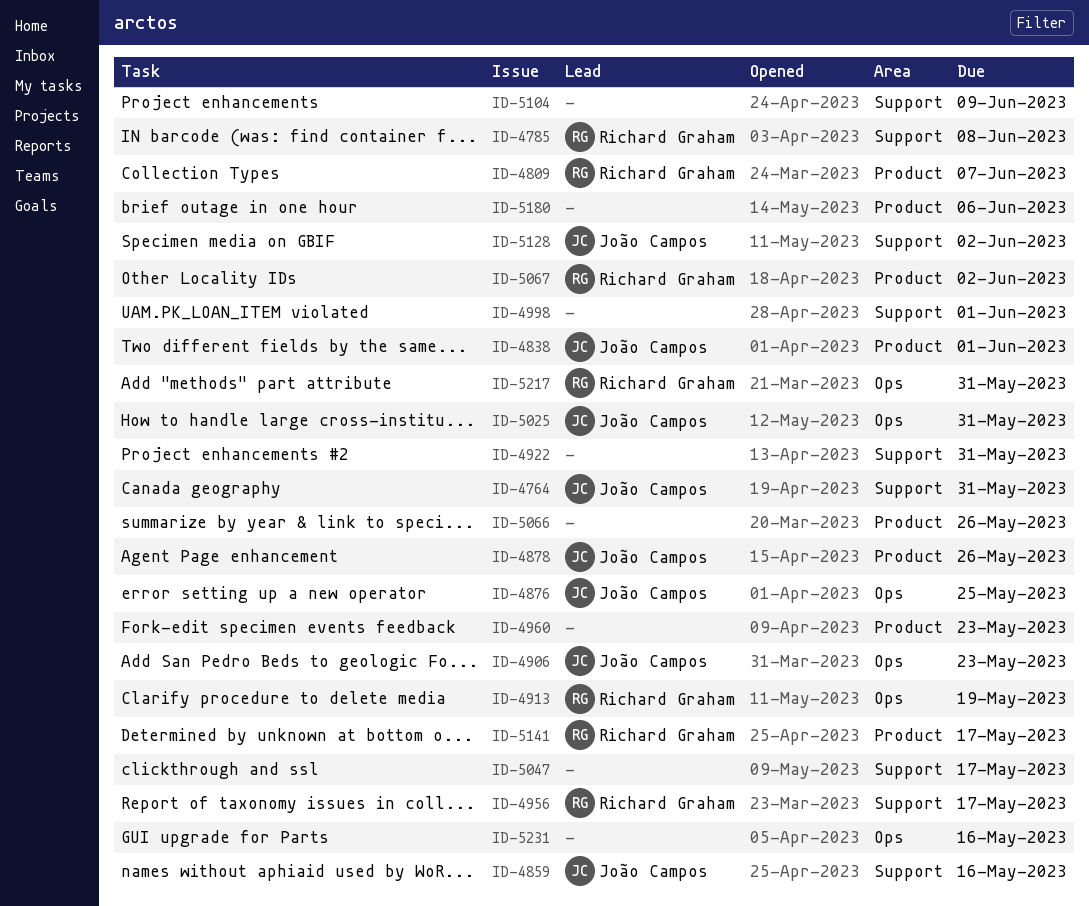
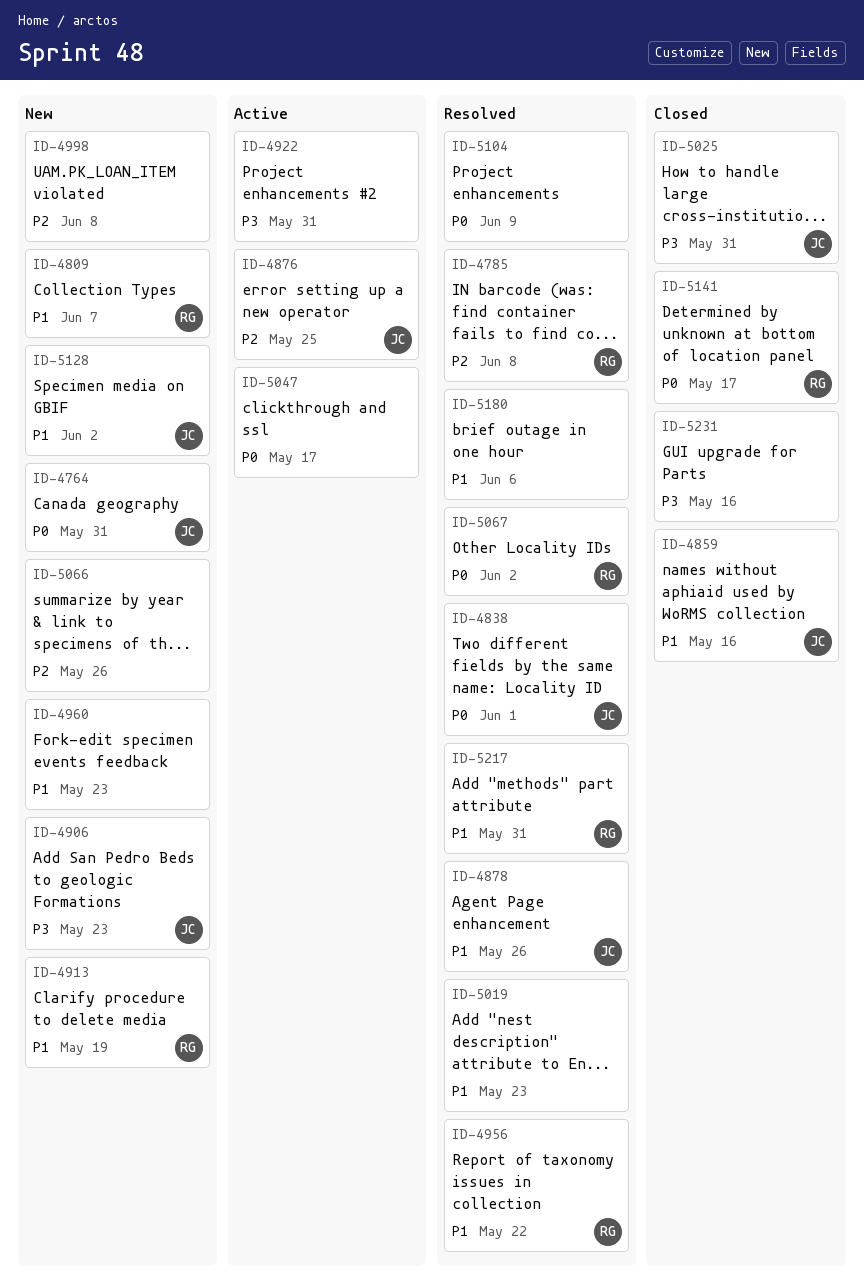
ID-4956, due: May 17 -> May 22
ID-4998, due: Jun 1 -> Jun 8
ID-5019: none -> present

